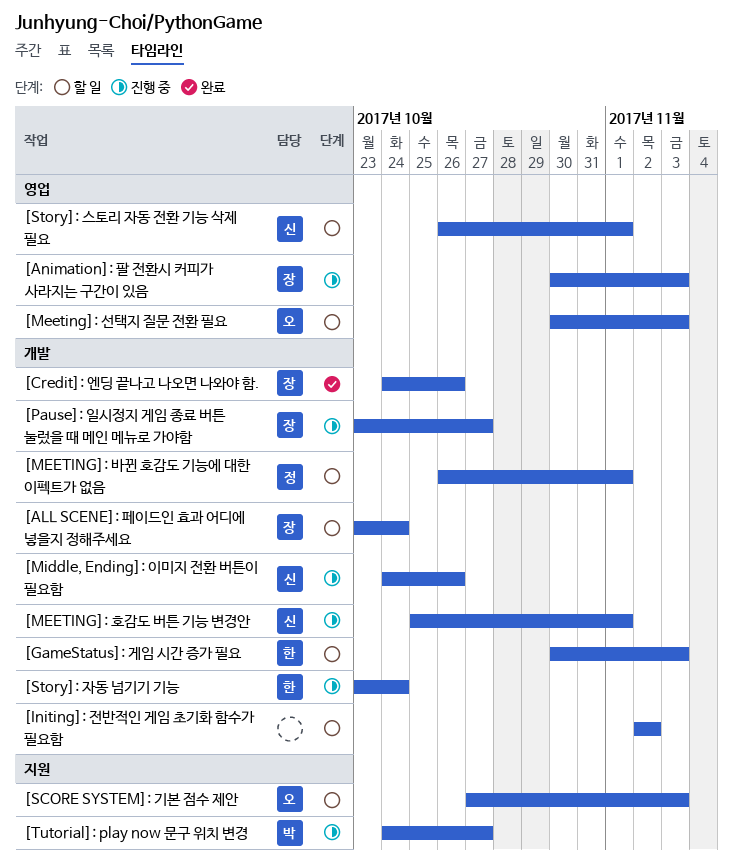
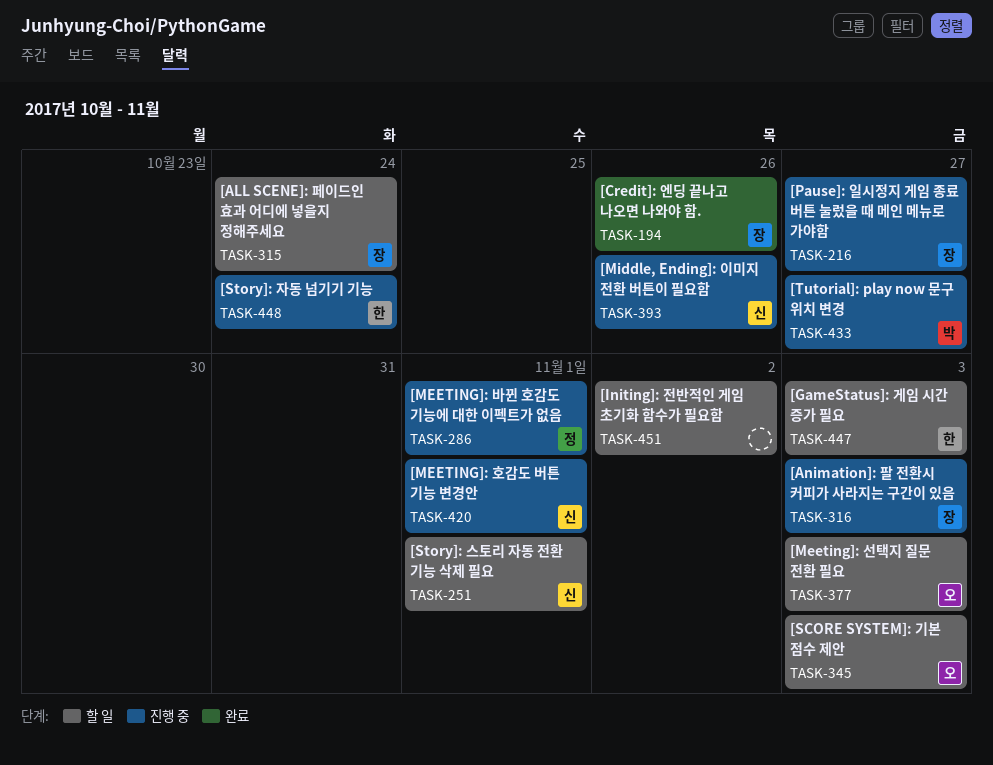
[MEETING]: 바뀐 호감도 기능에 대한 이펙트가 없음, status: 할 일 -> 진행 중

